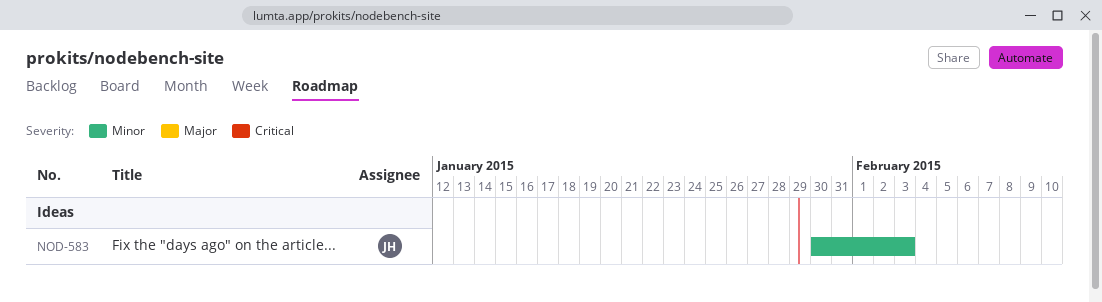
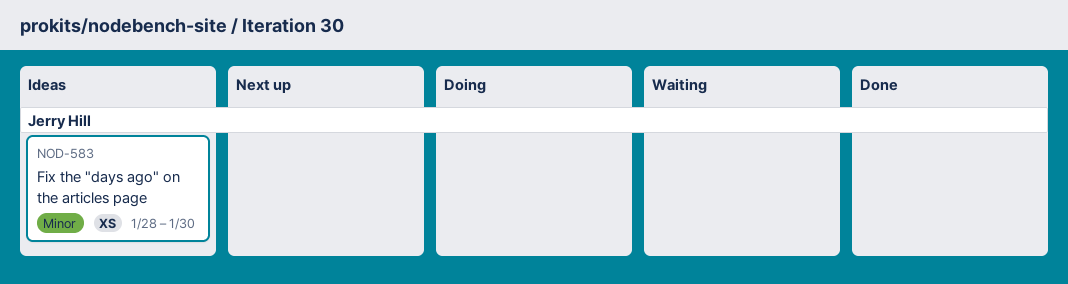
NOD-583, start: Jan 30 -> Jan 28
NOD-583, due: Feb 3 -> Jan 30

